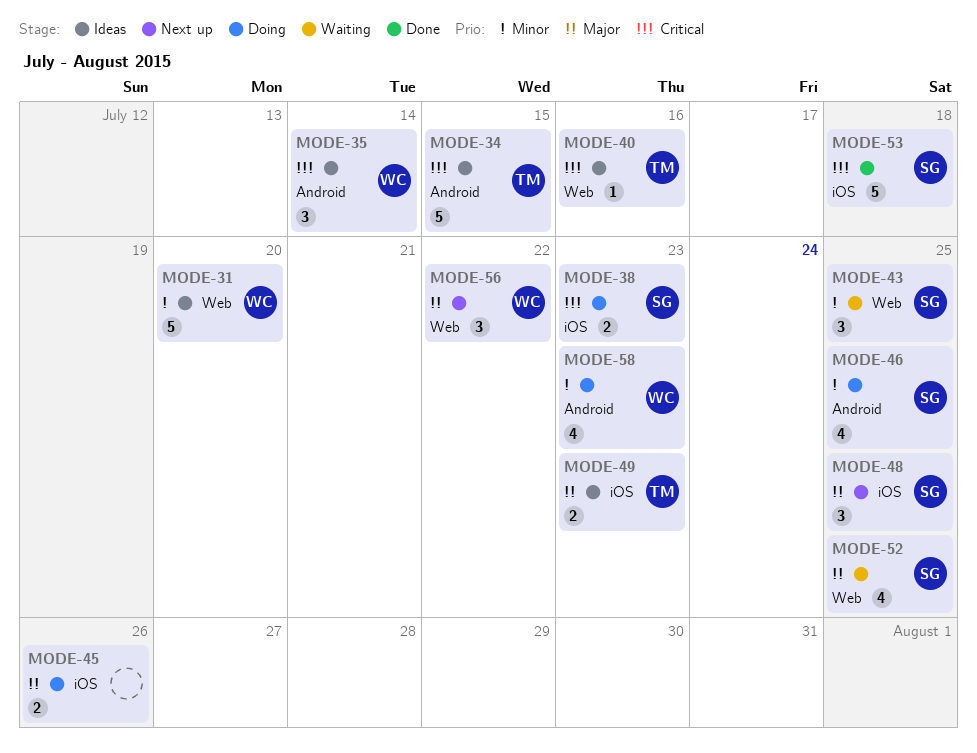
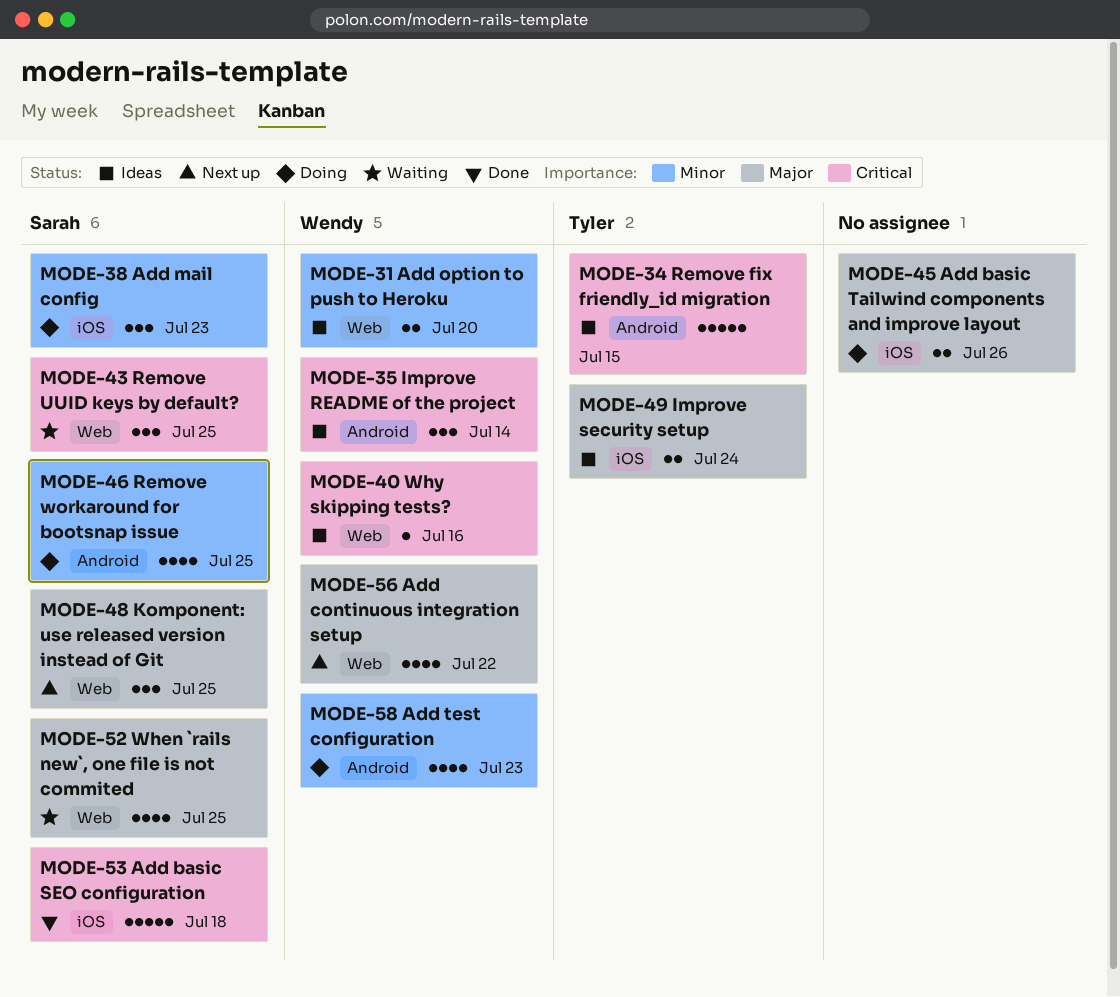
MODE-31, estimate: 5 -> 2
MODE-38, priority: Critical -> Minor
MODE-38, estimate: 2 -> 3
MODE-40, owner: Tyler -> Wendy
MODE-43, priority: Minor -> Critical
MODE-48, label: iOS -> Web
MODE-49, due: Jul 23 -> Jul 24
MODE-56, estimate: 3 -> 4

